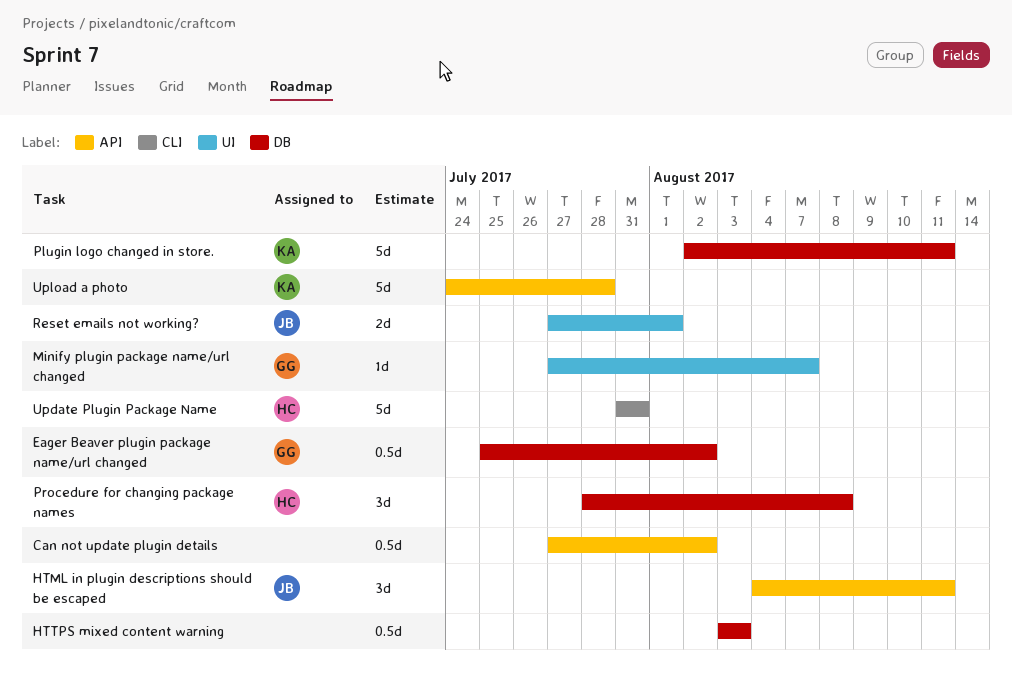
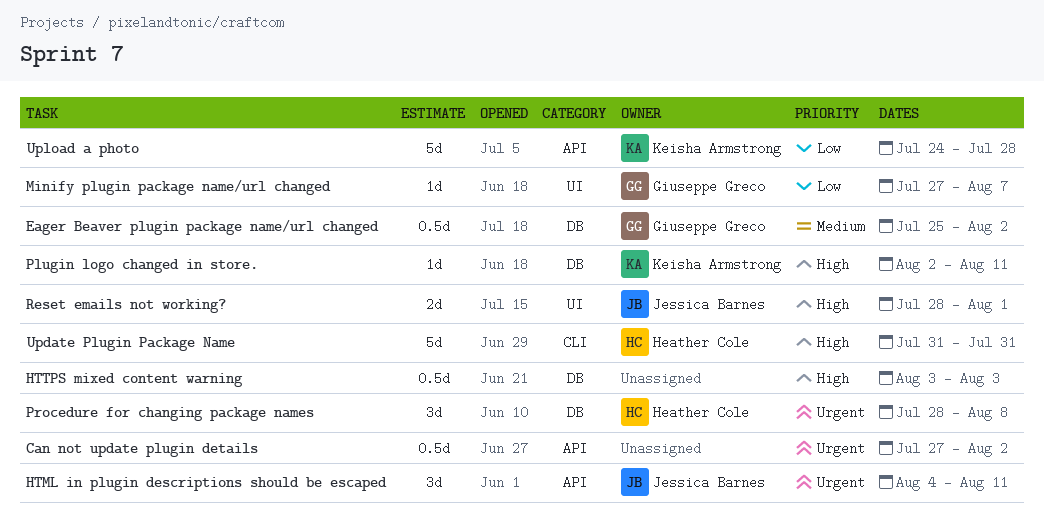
Plugin logo changed in store., estimate: 5d -> 1d
Reset emails not working?, start: Jul 27 -> Jul 28

